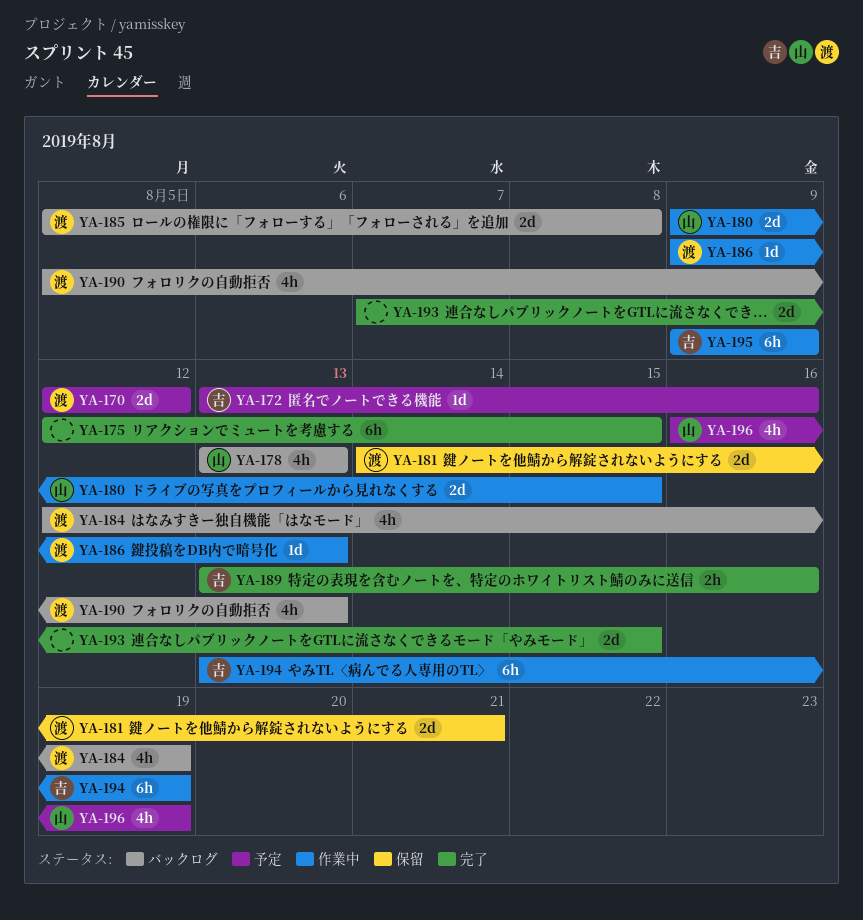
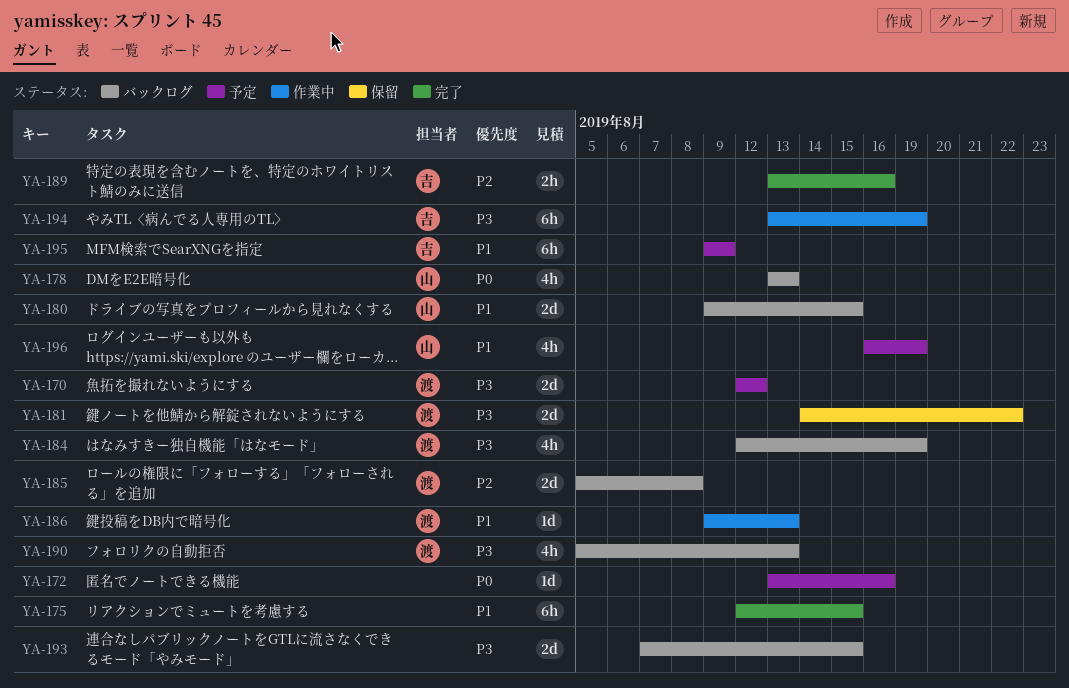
YA-172, owner: 吉 -> none
YA-180, status: 作業中 -> バックログ
YA-181, due: Aug 21 -> Aug 22
YA-193, status: 完了 -> バックログ
YA-195, status: 作業中 -> 予定

